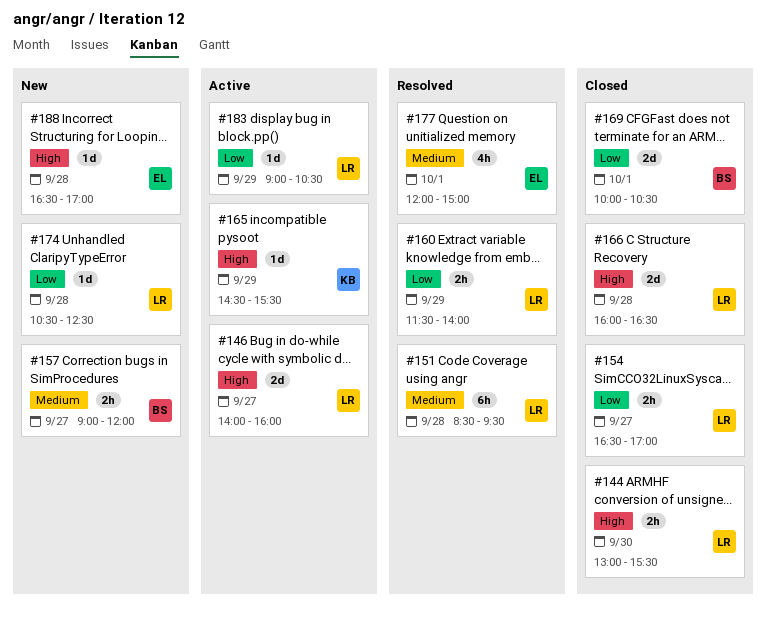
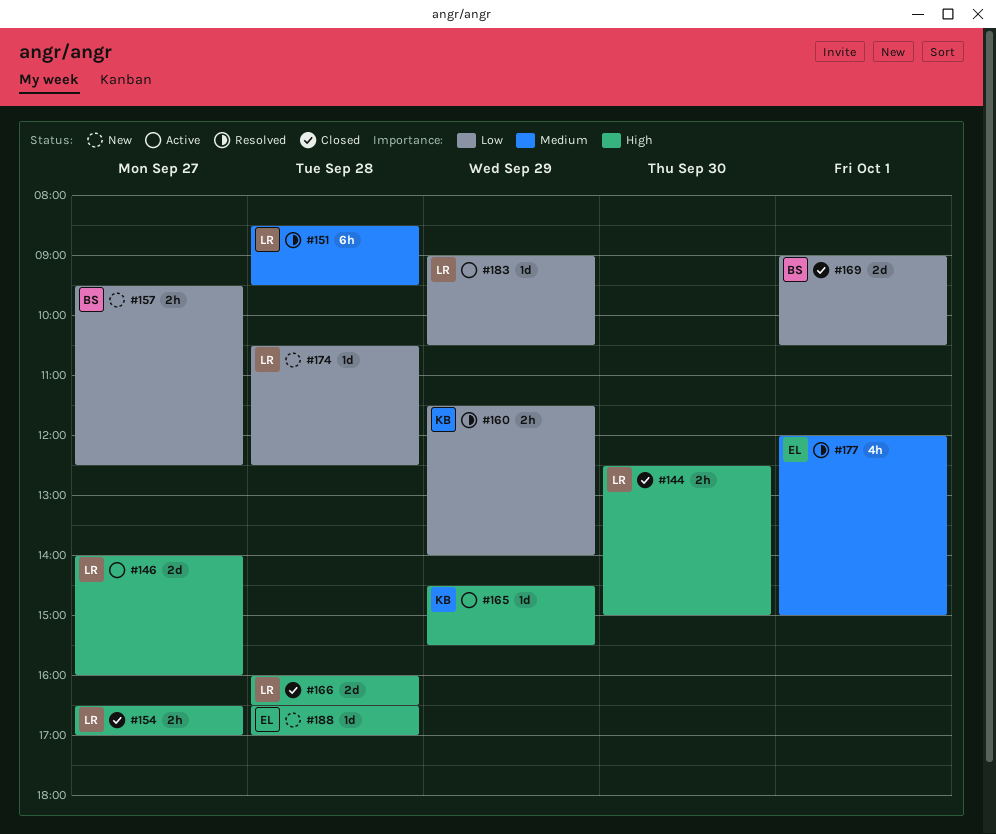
#144, begins: 13:00 -> 12:30
#144, ends: 15:30 -> 15:00
#154, priority: Low -> High
#157, priority: Medium -> Low
#157, begins: 09:00 -> 09:30
#157, ends: 12:00 -> 12:30
#160, owner: LR -> KB
#169, begins: 10:00 -> 09:00

